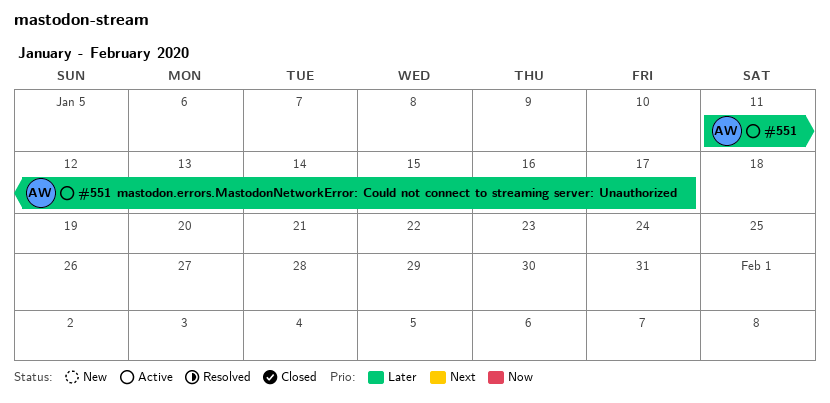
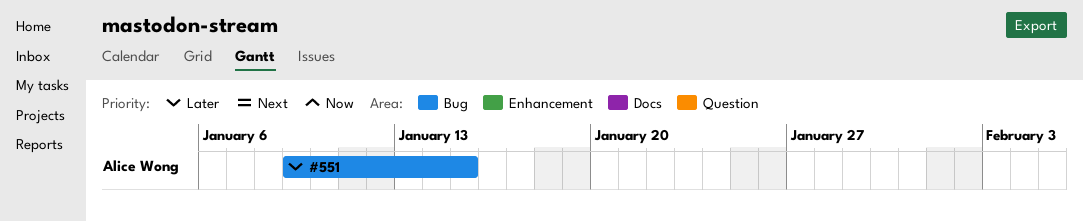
#551, start: Jan 11 -> Jan 9
#551, due: Jan 17 -> Jan 15

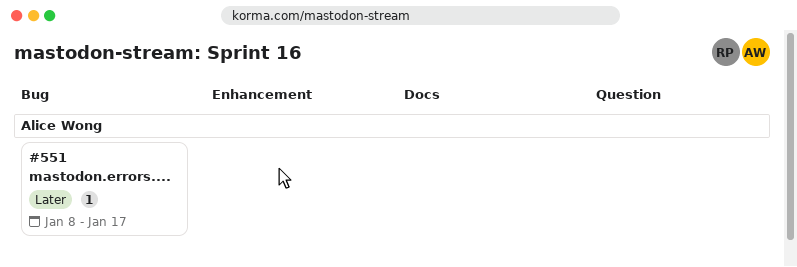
#551, start: Jan 9 -> Jan 8
#551, due: Jan 15 -> Jan 17

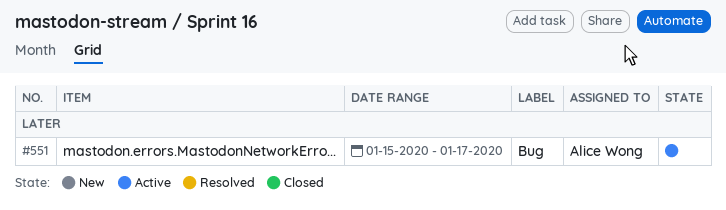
#551, start: Jan 8 -> Jan 15

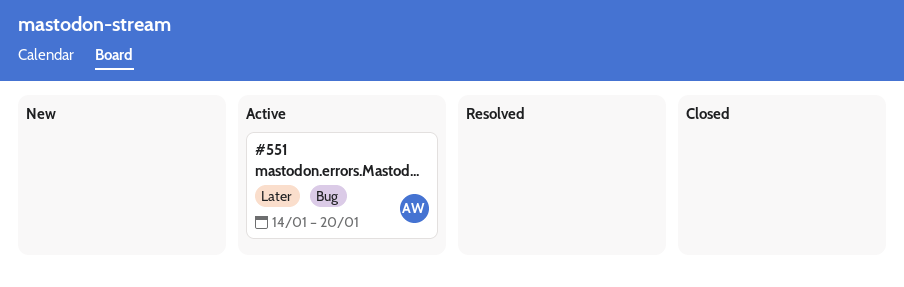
#551, start: Jan 15 -> Jan 14
#551, due: Jan 17 -> Jan 20

